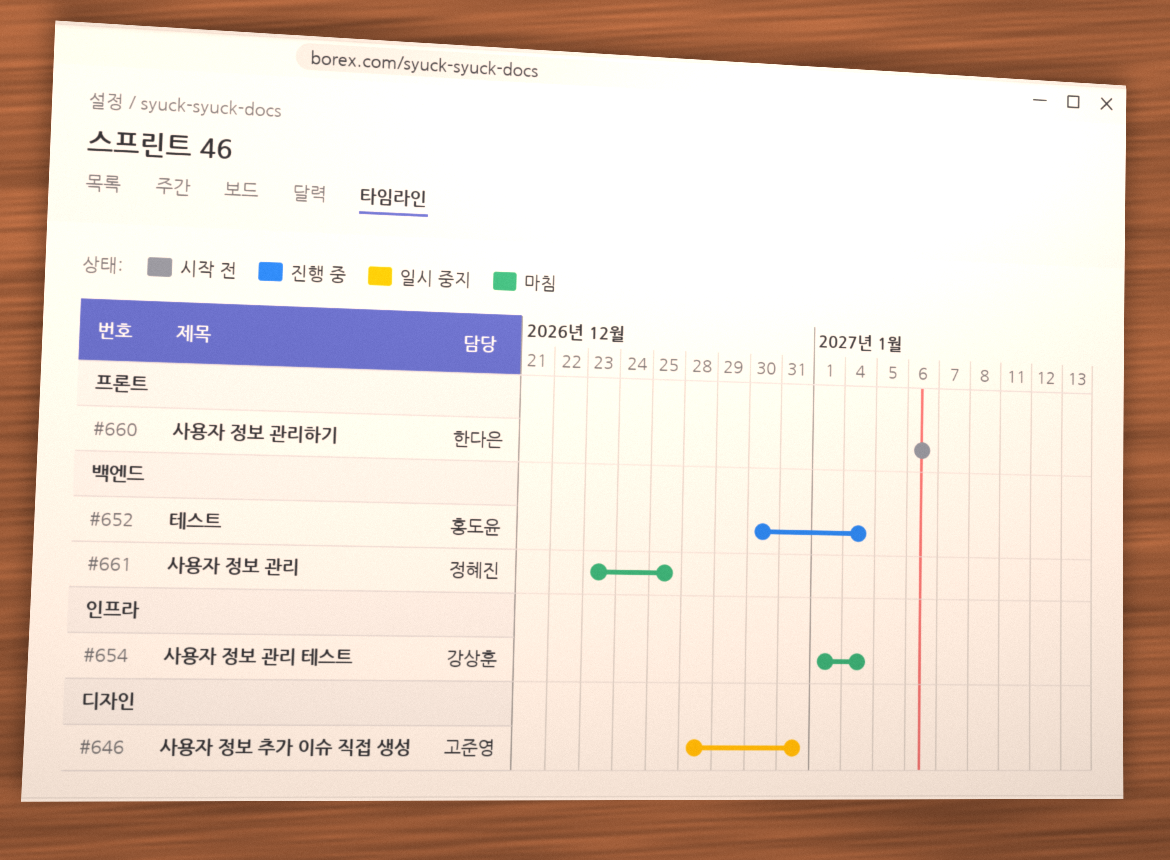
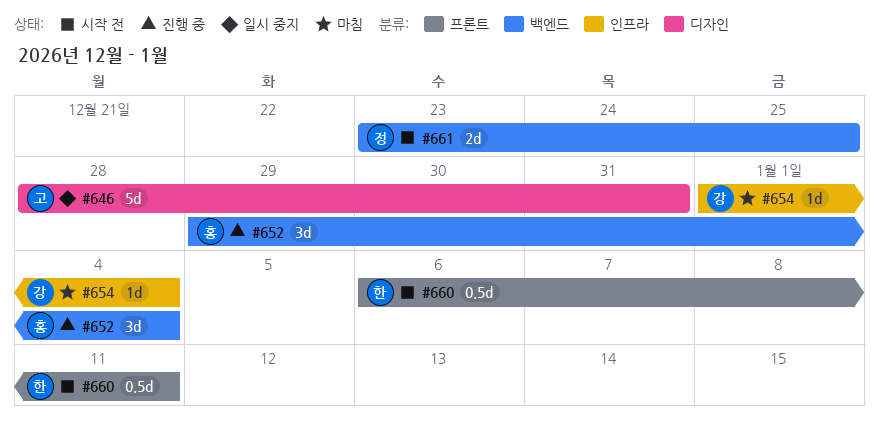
#652, start: Dec 30 -> Dec 29
#660, due: Jan 6 -> Jan 11
#661, status: 마침 -> 시작 전

